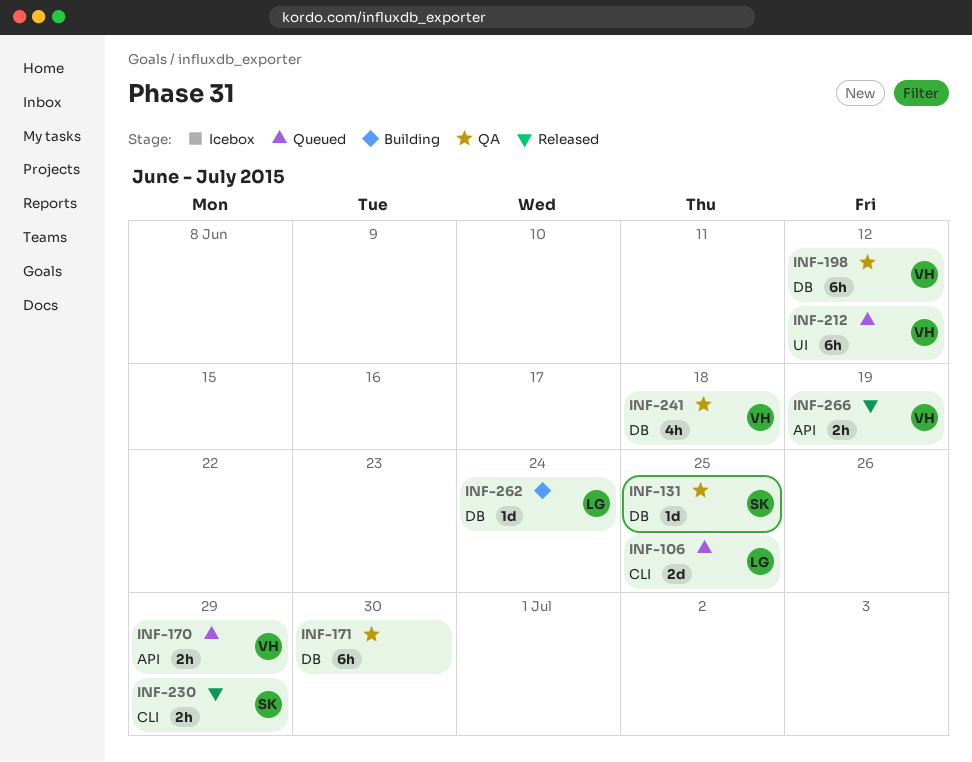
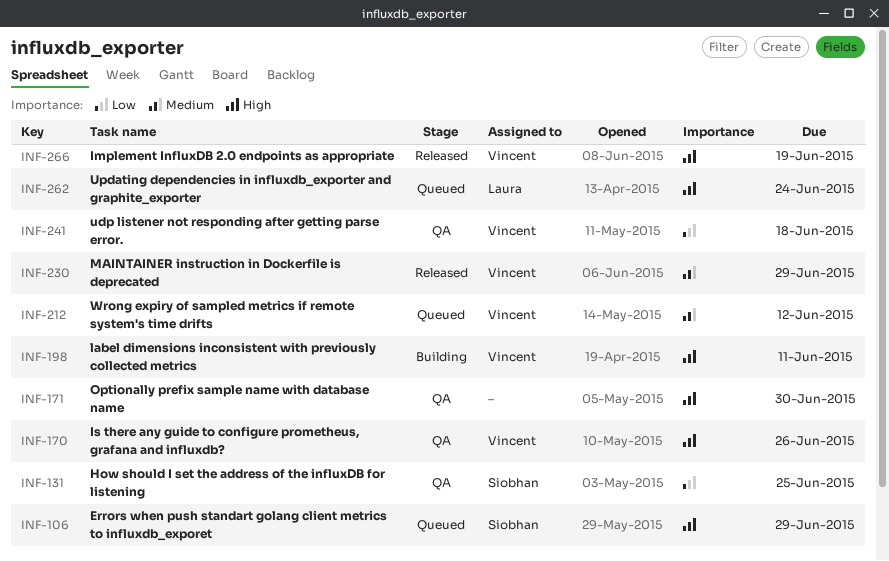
INF-106, owner: Laura -> Siobhan
INF-106, due: Jun 25 -> Jun 29
INF-170, status: Queued -> QA
INF-170, due: Jun 29 -> Jun 26
INF-198, status: QA -> Building
INF-198, due: Jun 12 -> Jun 11
INF-230, owner: Siobhan -> Vincent
INF-262, status: Building -> Queued

